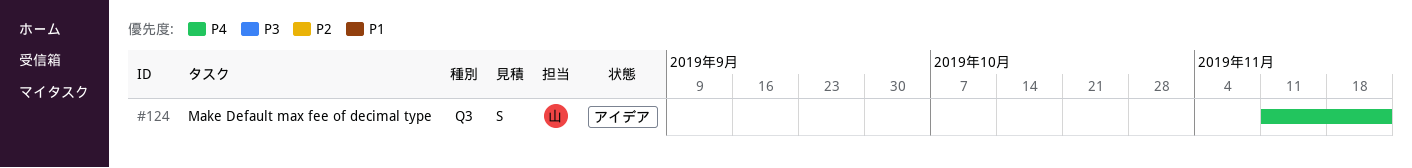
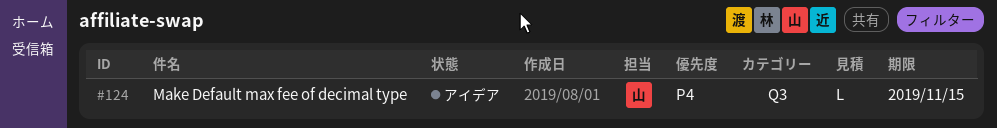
#124, estimate: S -> L
#124, due: Nov 22 -> Nov 15

